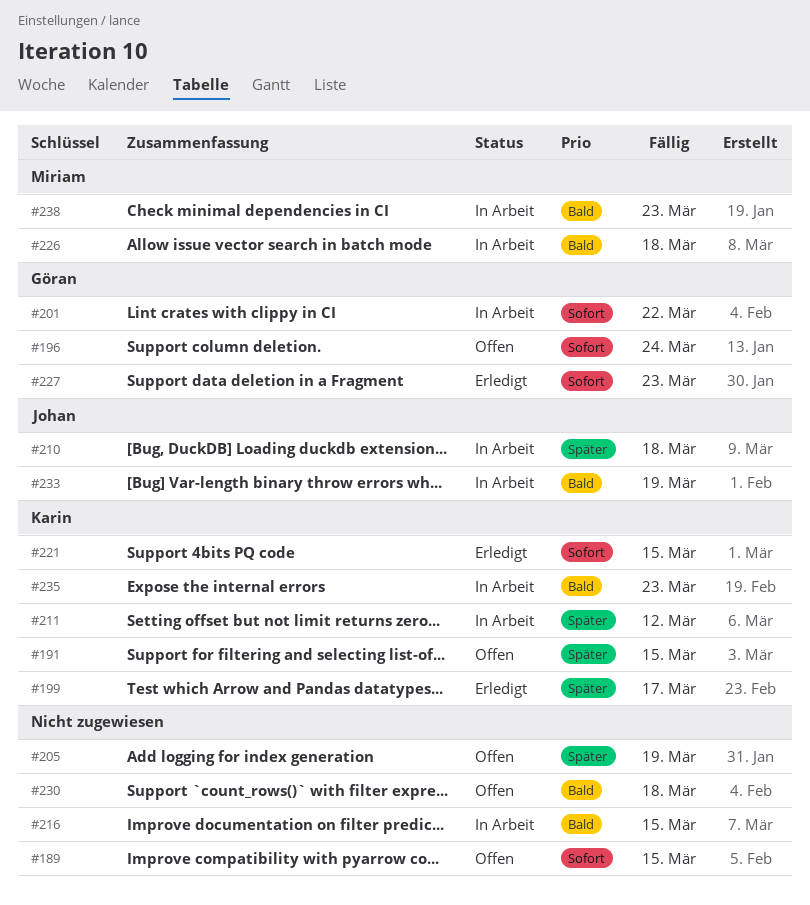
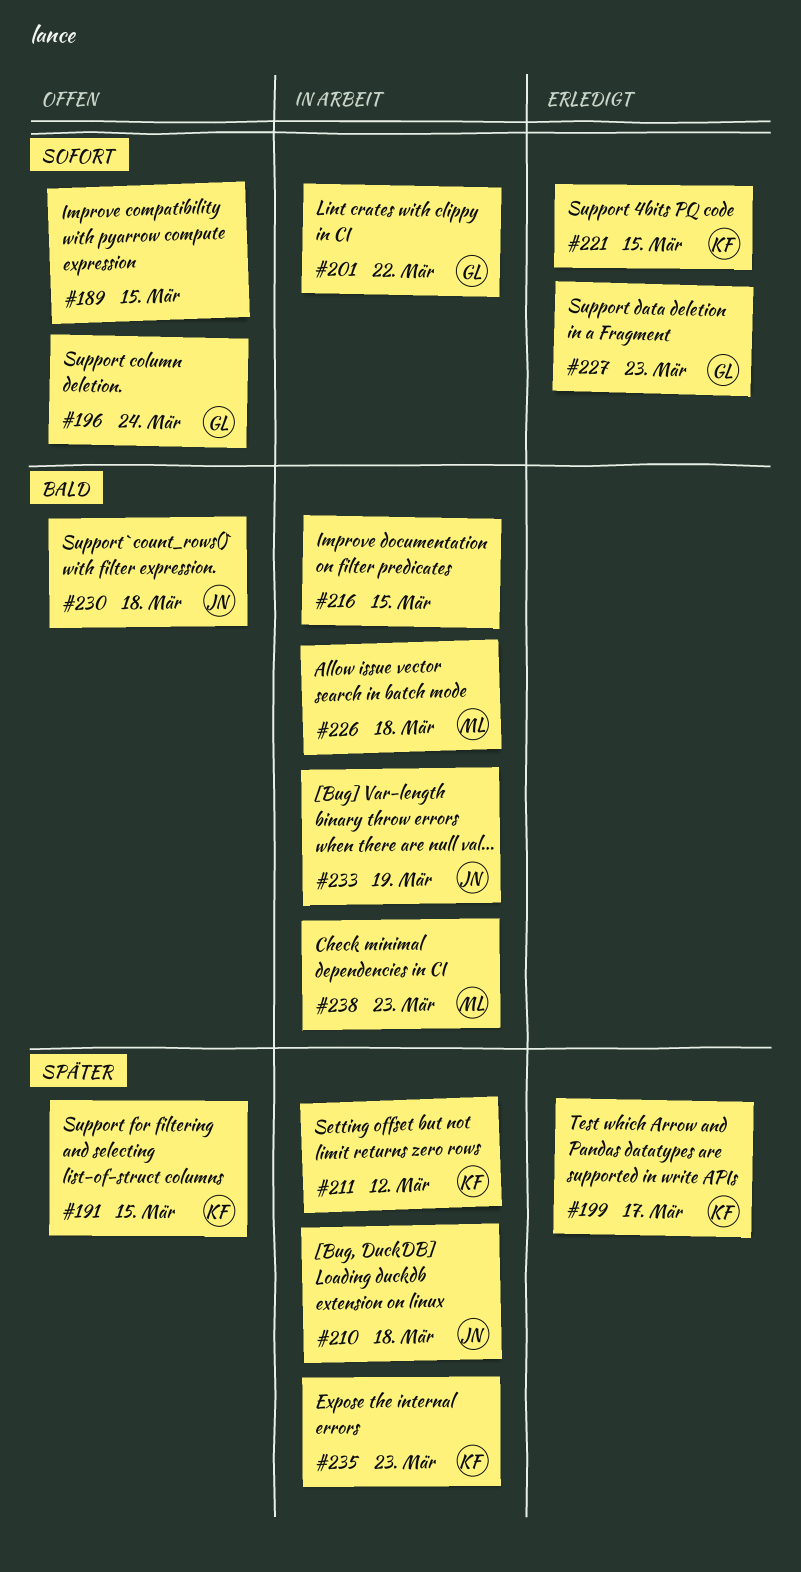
#205: present -> none
#230, owner: none -> Johan
#235, priority: Bald -> Später

